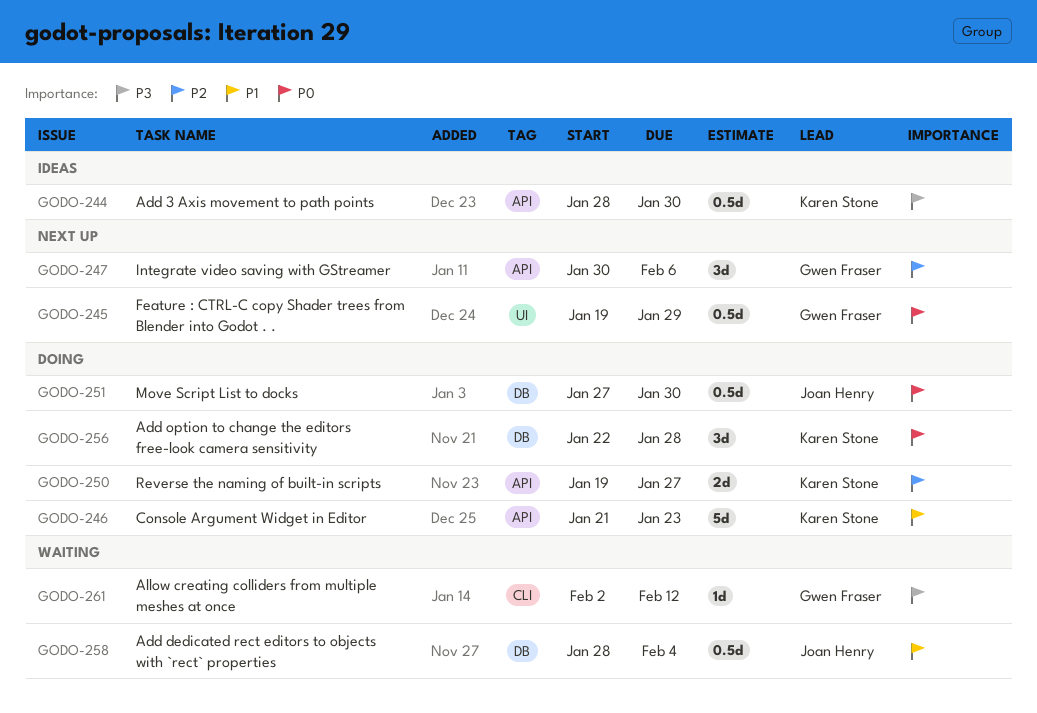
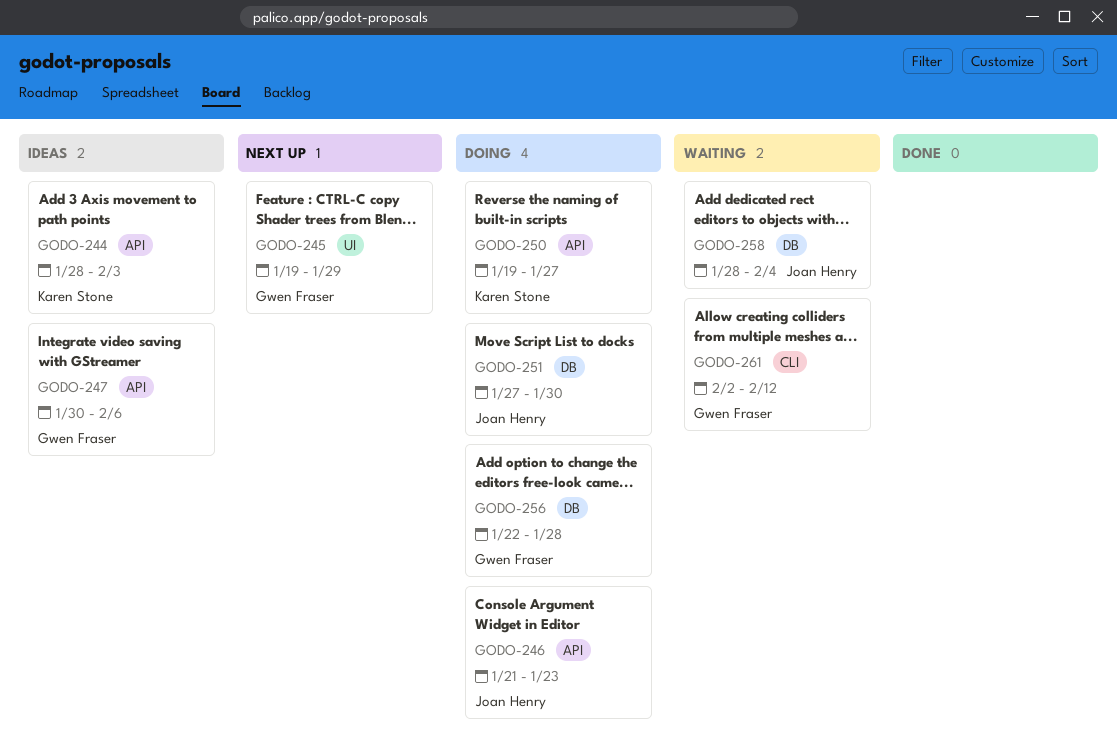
GODO-244, due: Jan 30 -> Feb 3
GODO-246, owner: Karen Stone -> Joan Henry
GODO-247, status: Next up -> Ideas
GODO-256, owner: Karen Stone -> Gwen Fraser

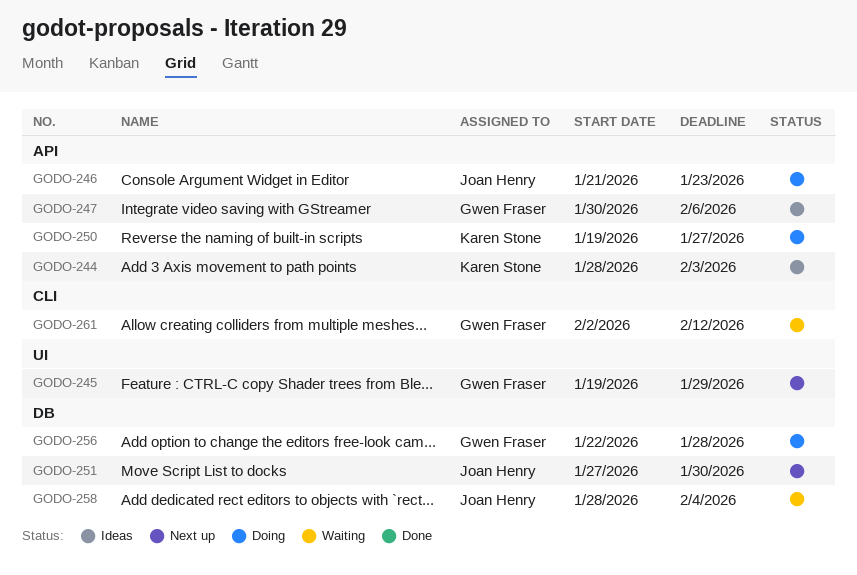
GODO-251, status: Doing -> Next up

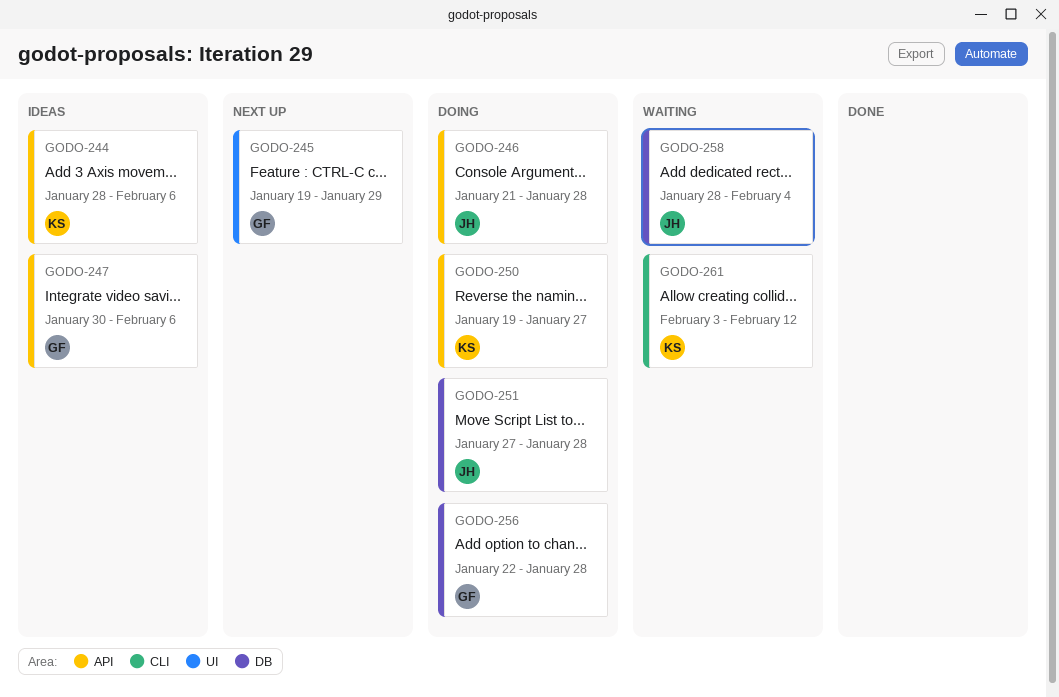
GODO-244, due: Feb 3 -> Feb 6
GODO-246, due: Jan 23 -> Jan 28
GODO-251, status: Next up -> Doing
GODO-251, due: Jan 30 -> Jan 28
GODO-261, owner: Gwen Fraser -> Karen Stone
GODO-261, start: Feb 2 -> Feb 3

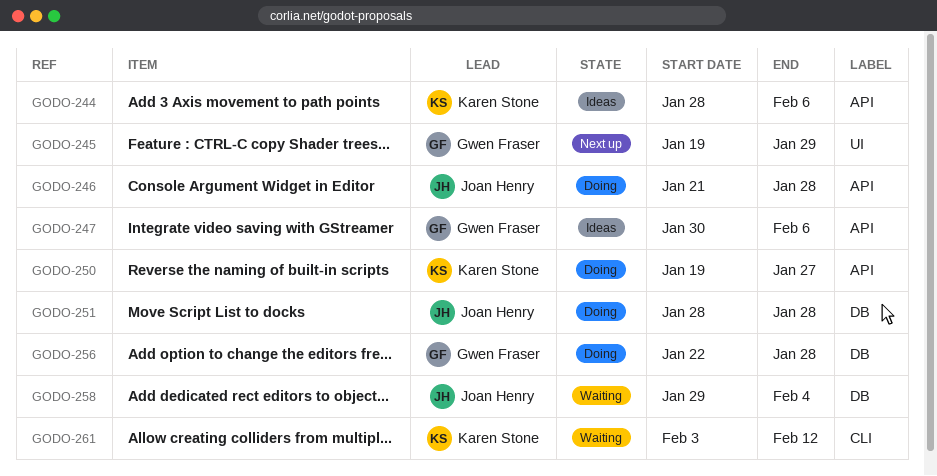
GODO-251, start: Jan 27 -> Jan 28
GODO-258, start: Jan 28 -> Jan 29

